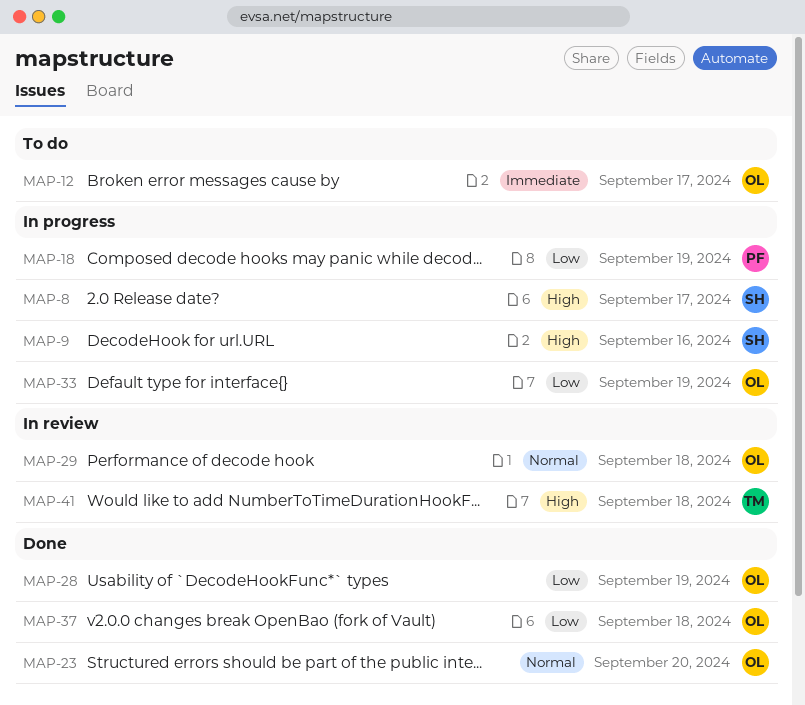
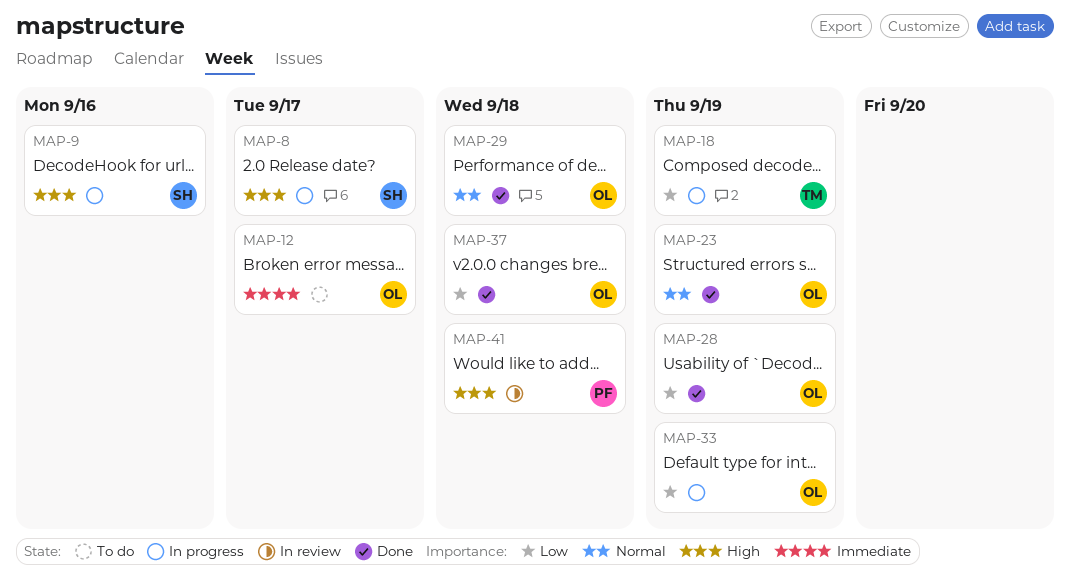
MAP-18, owner: PF -> TM
MAP-23, due: Sep 20 -> Sep 19
MAP-29, status: In review -> Done
MAP-41, owner: TM -> PF

